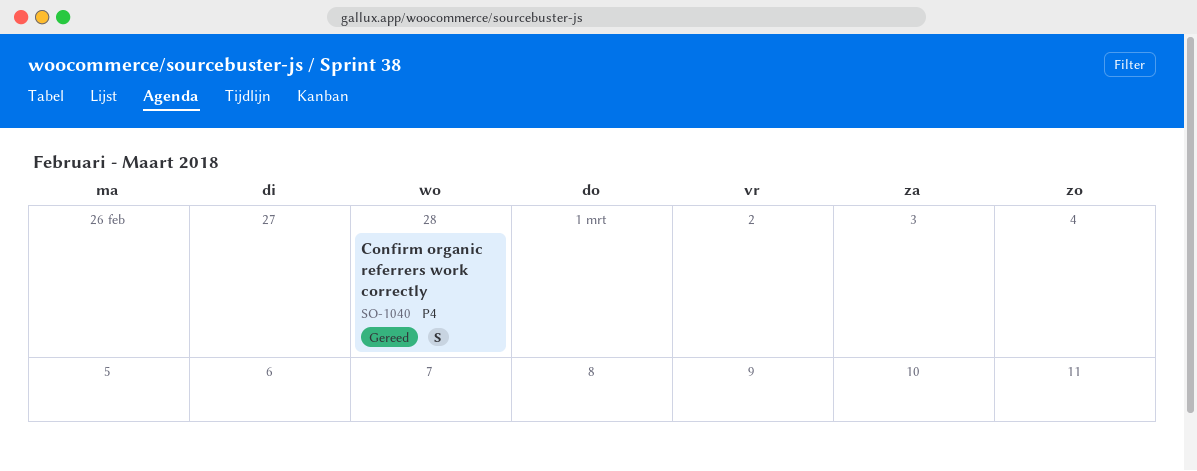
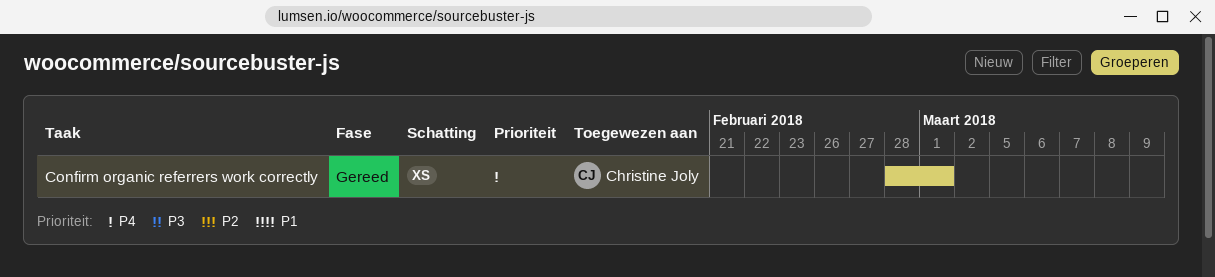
Confirm organic referrers work correctly, estimate: S -> XS
Confirm organic referrers work correctly, due: Feb 28 -> Mar 1

